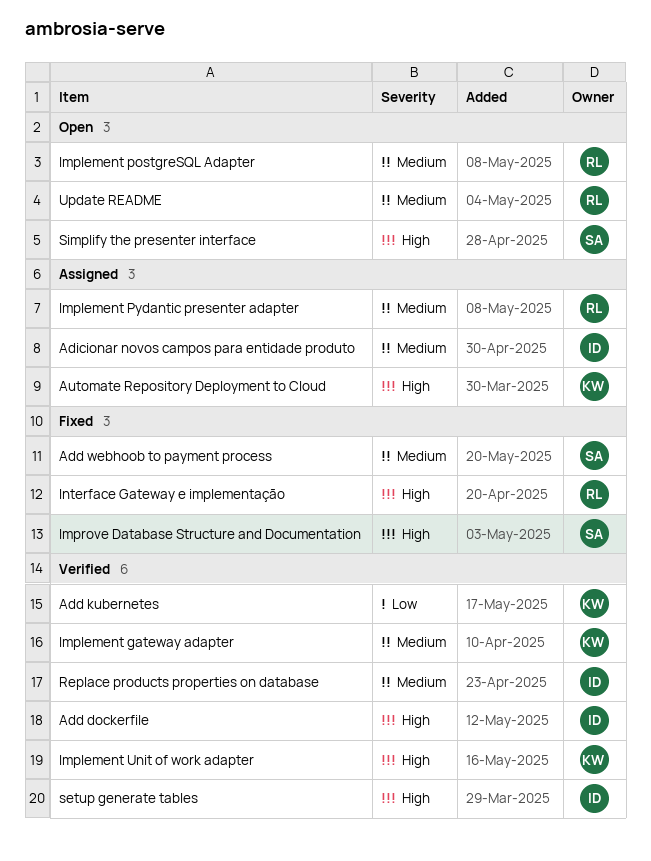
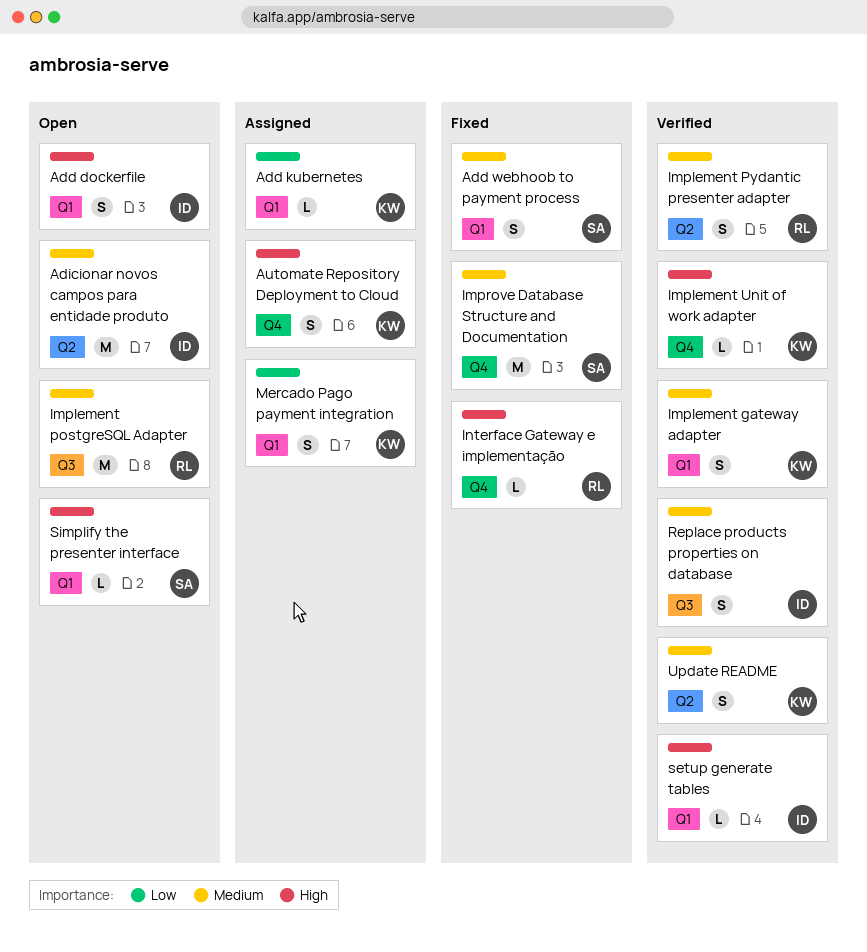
Add dockerfile, status: Verified -> Open
Add kubernetes, status: Verified -> Assigned
Adicionar novos campos para entidade produto, status: Assigned -> Open
Implement Pydantic presenter adapter, status: Assigned -> Verified
Improve Database Structure and Documentation, priority: High -> Medium
Mercado Pago payment integration: none -> present
Update README, status: Open -> Verified
Update README, owner: RL -> KW

